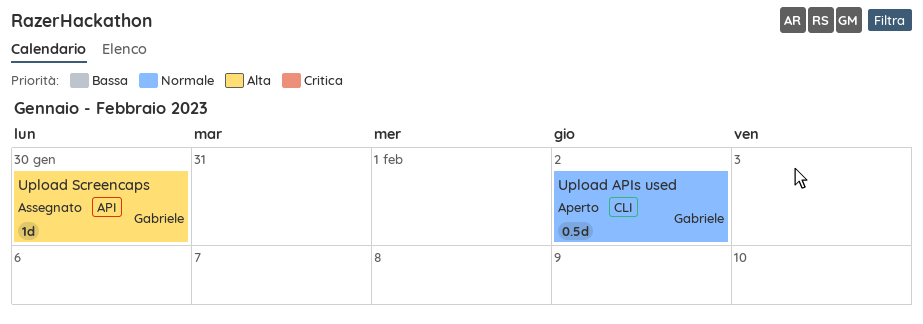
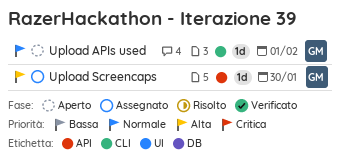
Upload APIs used, estimate: 0.5d -> 1d
Upload APIs used, due: Feb 2 -> Feb 1

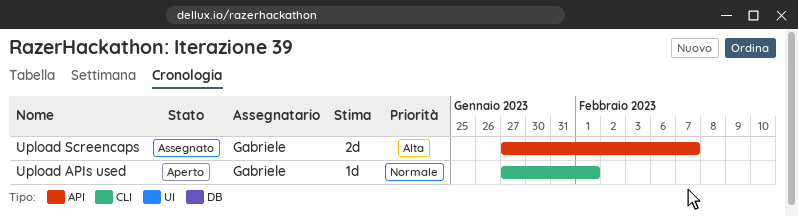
Upload Screencaps, estimate: 1d -> 2d
Upload Screencaps, due: Jan 30 -> Feb 7

